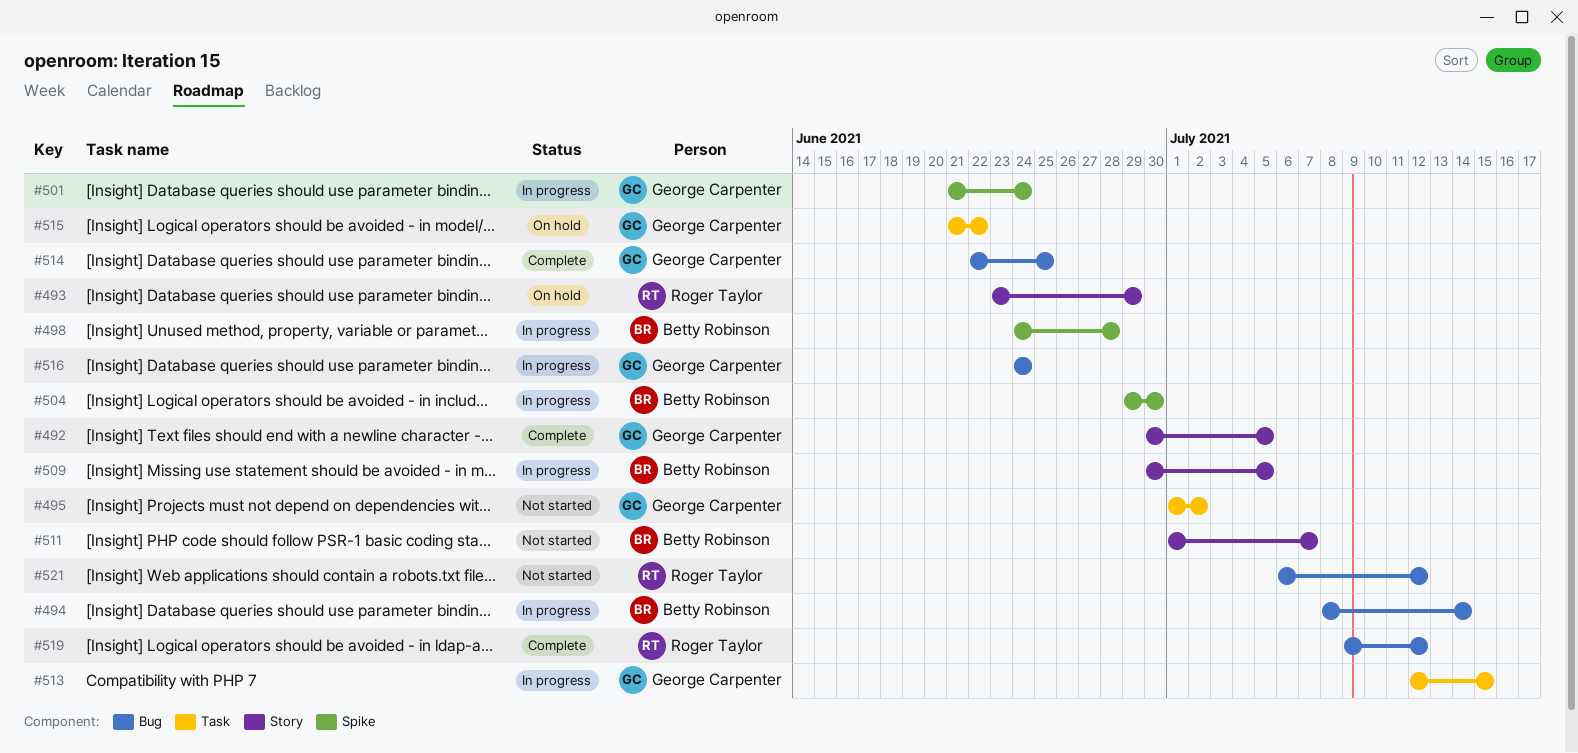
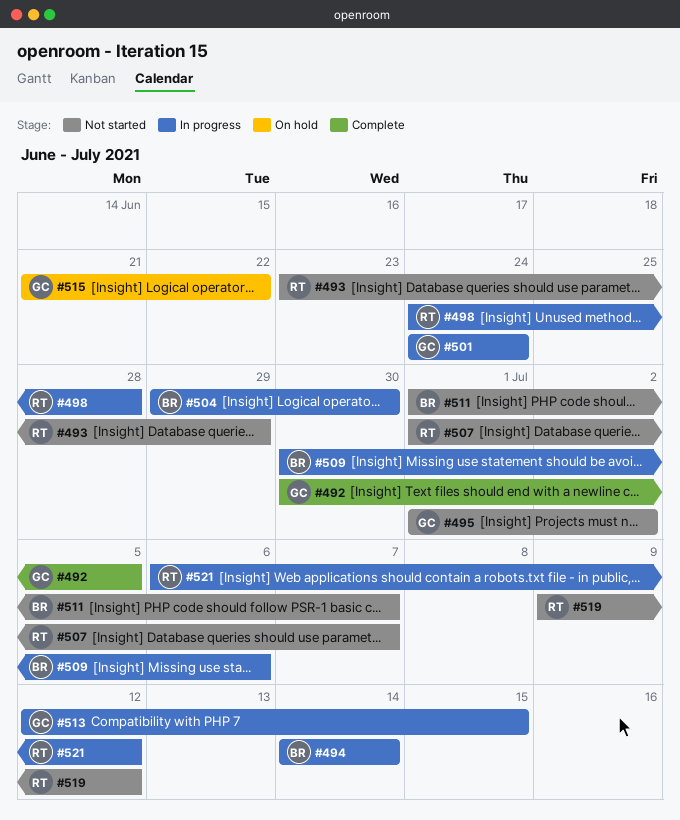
#493, status: On hold -> Not started
#494, start: Jul 8 -> Jul 14
#498, owner: Betty Robinson -> Roger Taylor
#501, start: Jun 21 -> Jun 24
#507: none -> present
#509, due: Jul 5 -> Jul 6
#514: present -> none
#516: present -> none
#519, status: Complete -> Not started
#521, status: Not started -> In progress

